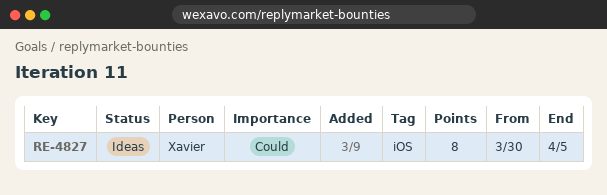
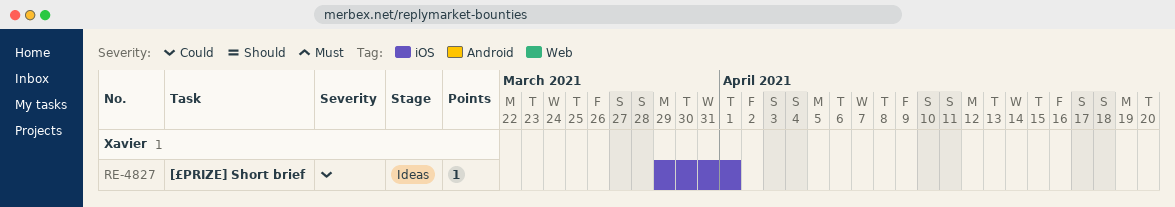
RE-4827, estimate: 8 -> 1
RE-4827, start: Mar 30 -> Mar 29
RE-4827, due: Apr 5 -> Apr 1

